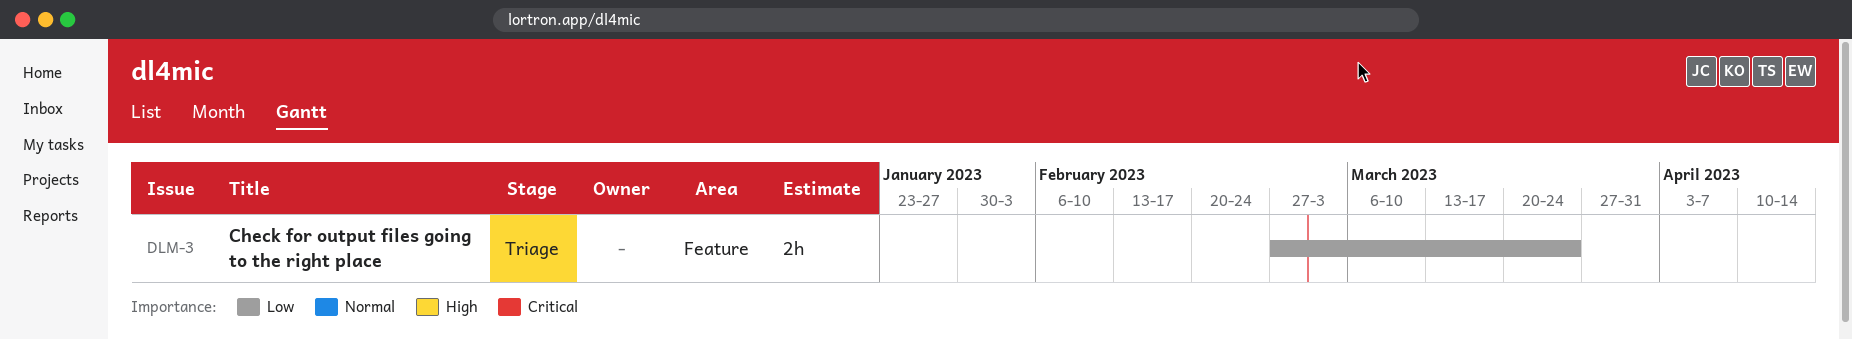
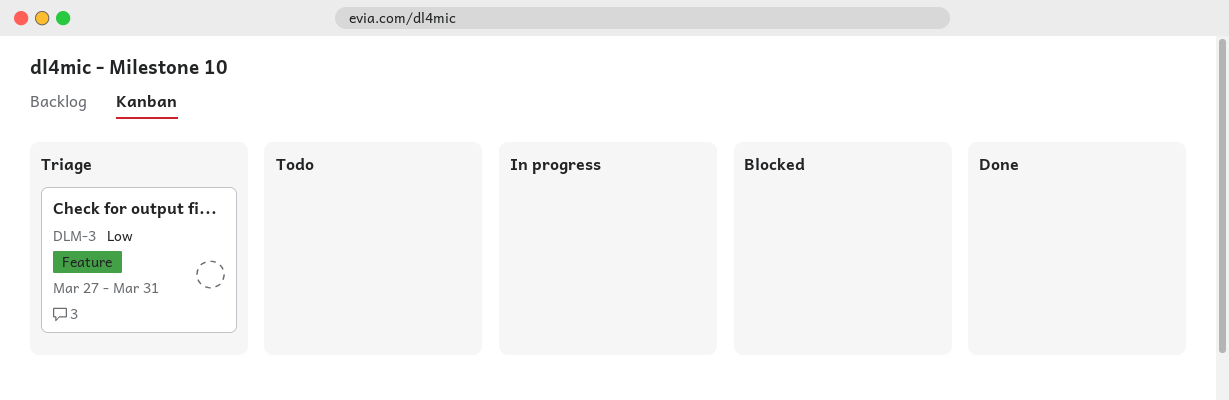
DLM-3, start: Feb 27 -> Mar 27
DLM-3, due: Mar 24 -> Mar 31

